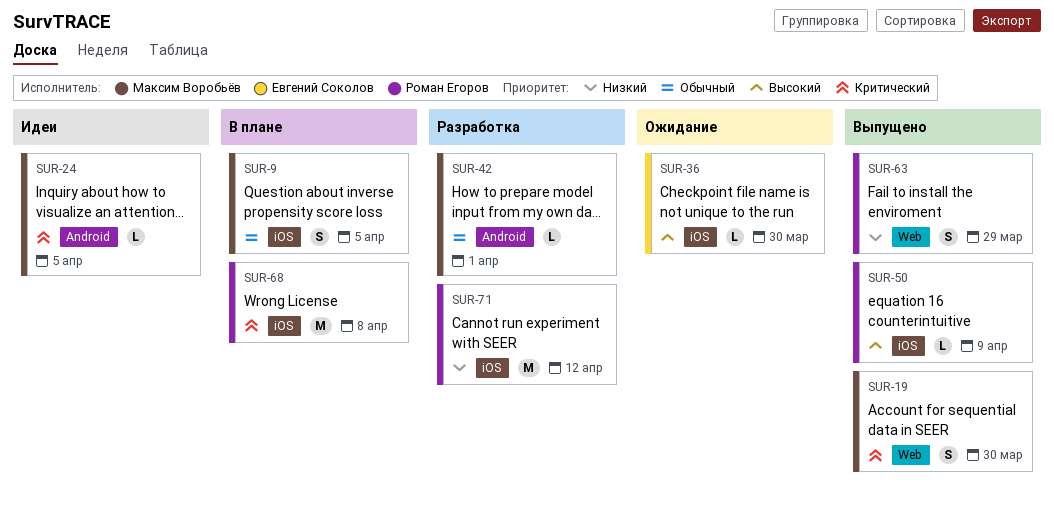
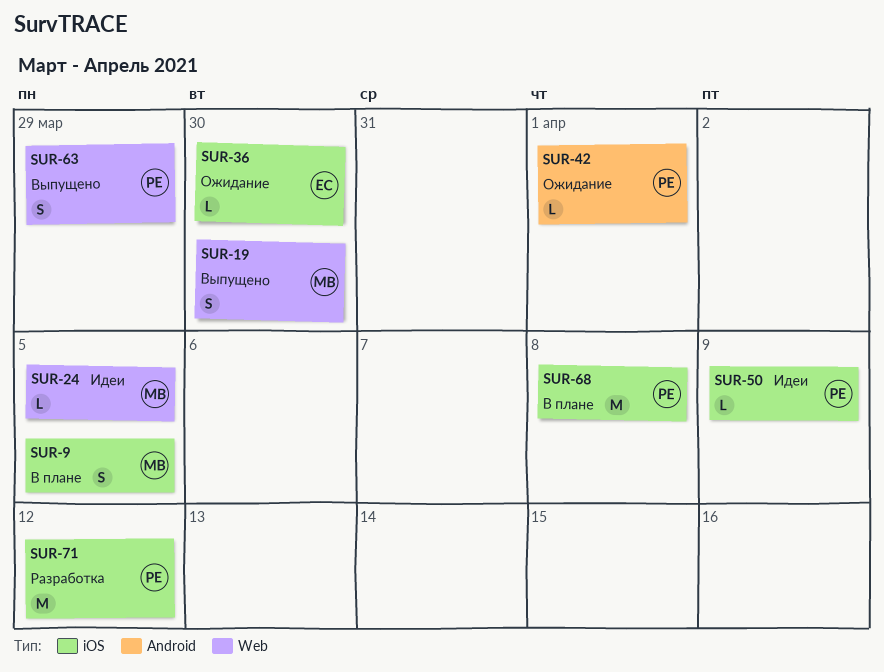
SUR-24, label: Android -> Web
SUR-42, status: Разработка -> Ожидание
SUR-42, owner: Максим Воробьёв -> Роман Егоров
SUR-50, status: Выпущено -> Идеи

